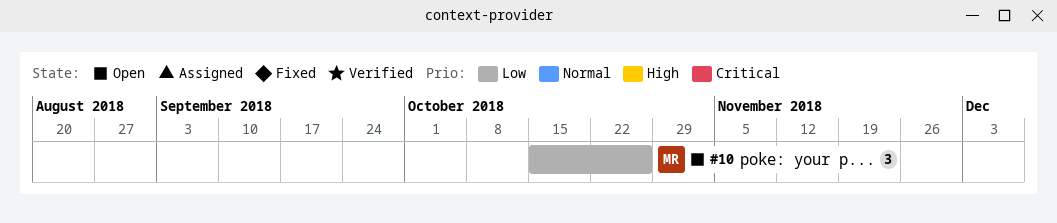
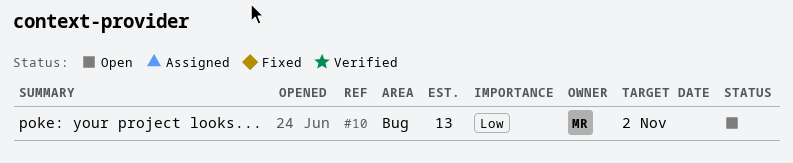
#10, estimate: 3 -> 13
#10, due: Oct 26 -> Nov 2

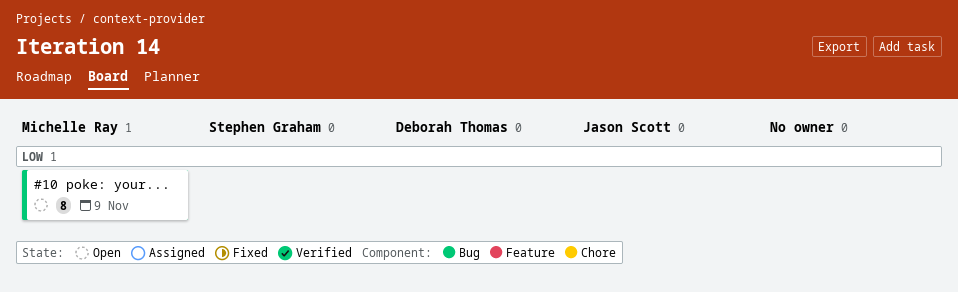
#10, estimate: 13 -> 8
#10, due: Nov 2 -> Nov 9

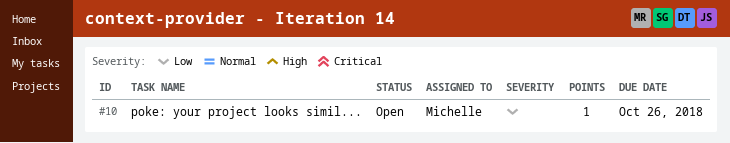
#10, estimate: 8 -> 1
#10, due: Nov 9 -> Oct 26

